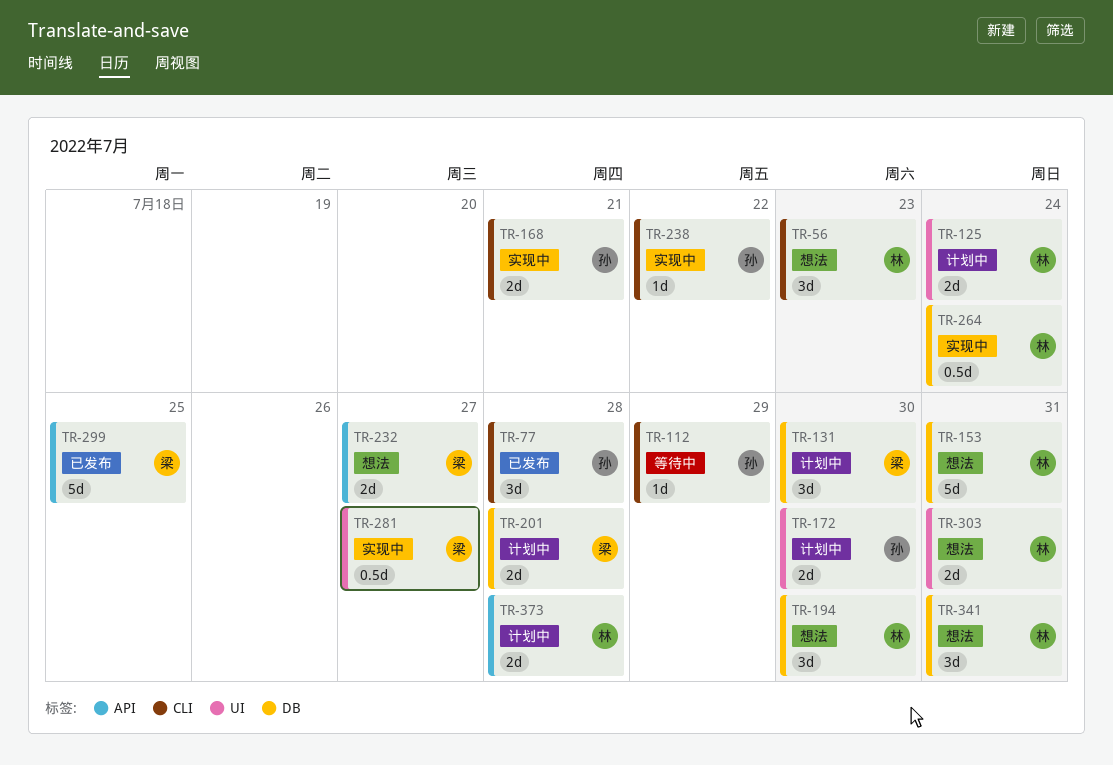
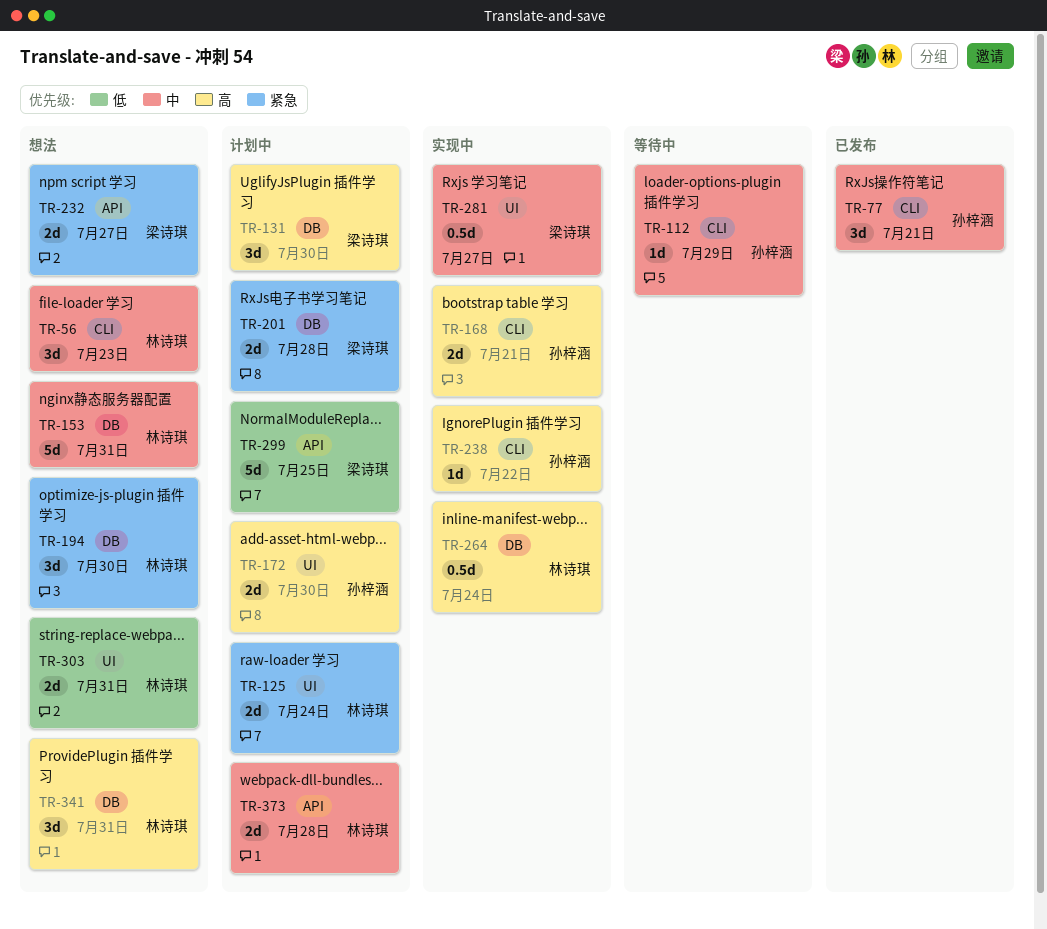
TR-77, due: Jul 28 -> Jul 21
TR-299, status: 已发布 -> 计划中

